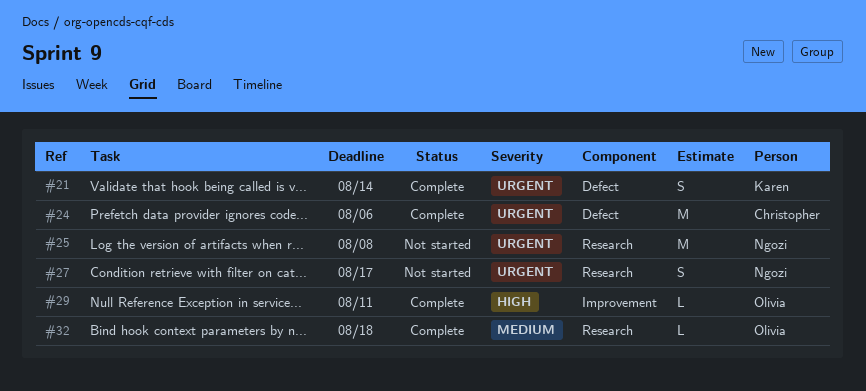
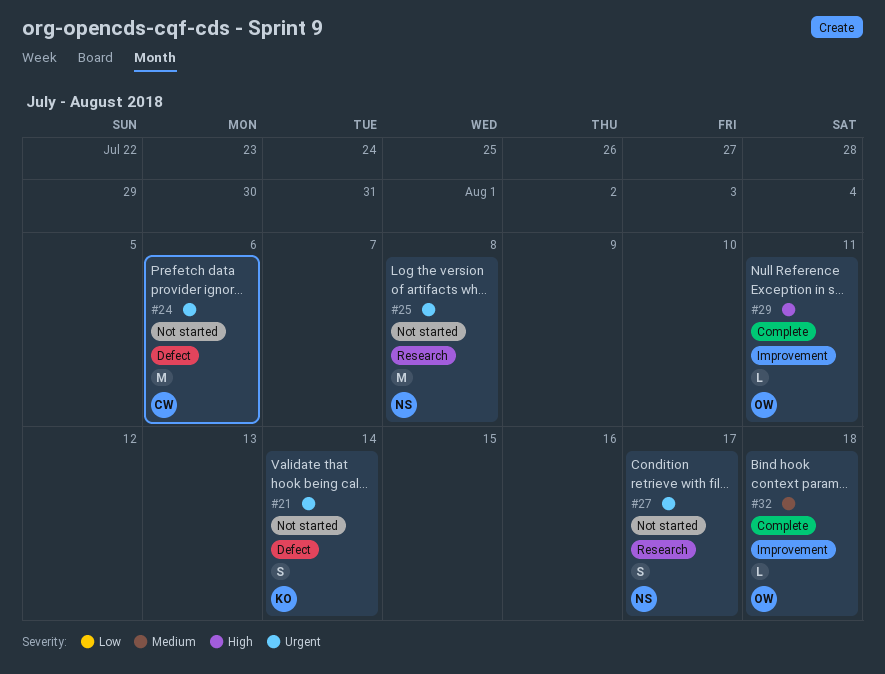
#21, status: Complete -> Not started
#24, status: Complete -> Not started
#32, label: Research -> Improvement

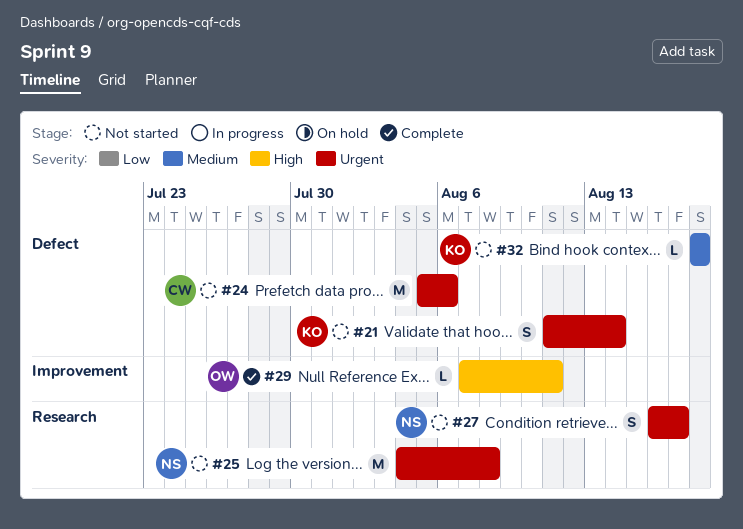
#32, status: Complete -> Not started
#32, owner: OW -> KO
#32, label: Improvement -> Defect

